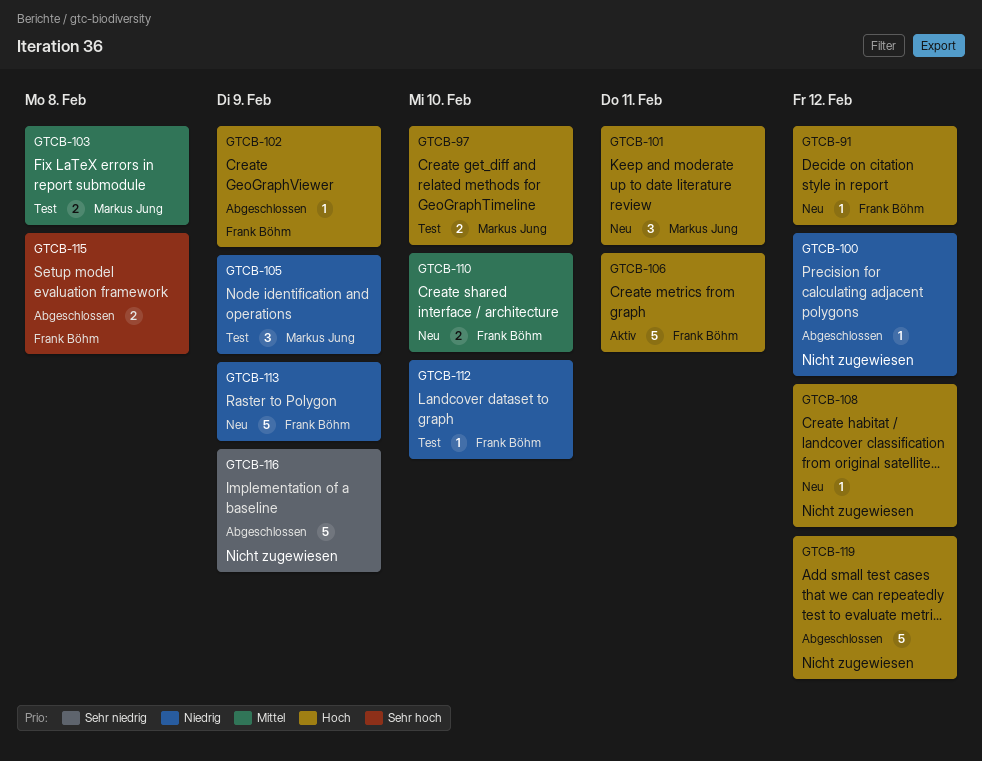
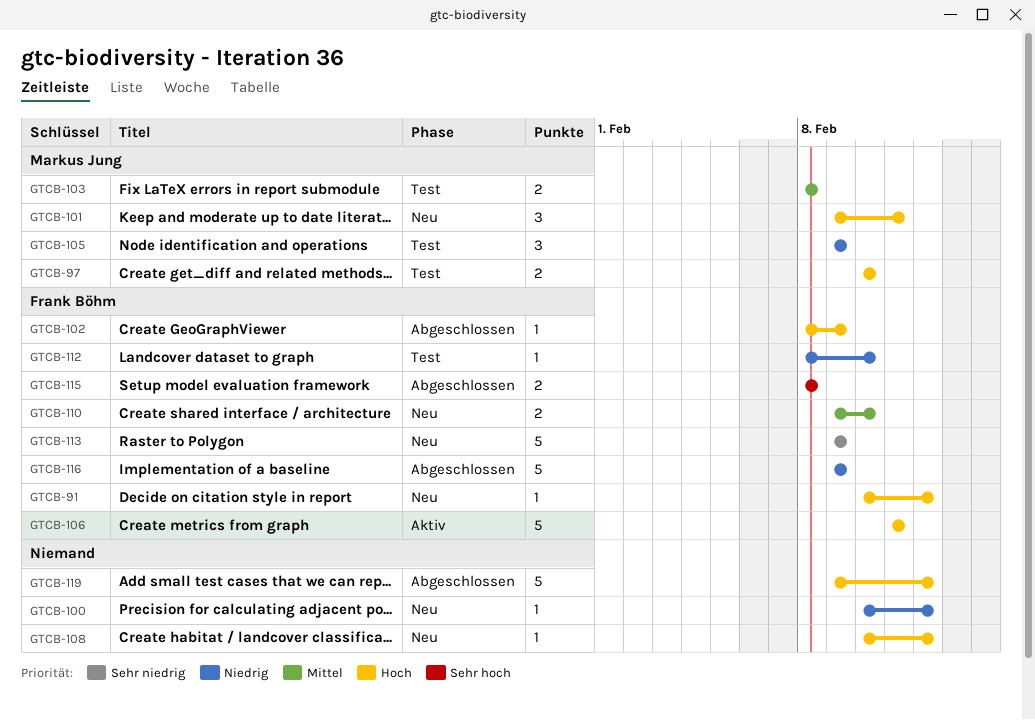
GTCB-100, status: Abgeschlossen -> Neu
GTCB-113, priority: Niedrig -> Sehr niedrig
GTCB-116, owner: none -> Frank Böhm
GTCB-116, priority: Sehr niedrig -> Niedrig

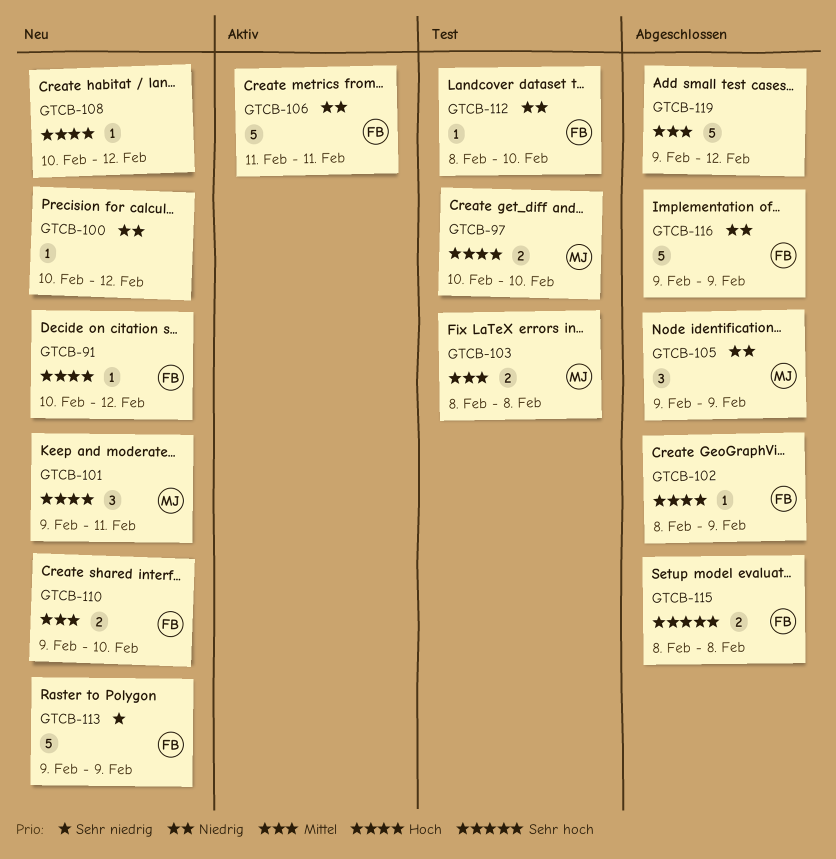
GTCB-105, status: Test -> Abgeschlossen
GTCB-106, priority: Hoch -> Niedrig
GTCB-119, priority: Hoch -> Mittel

